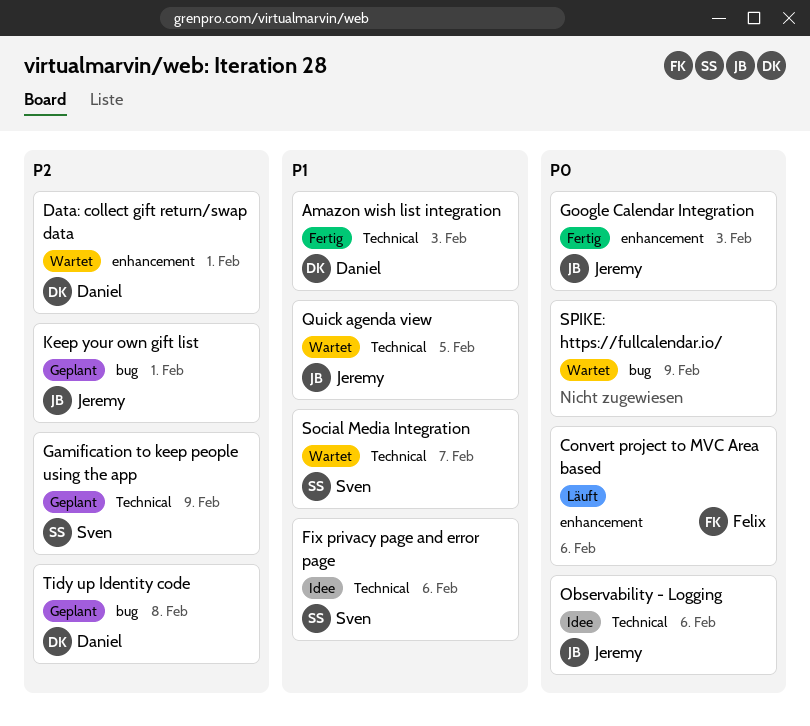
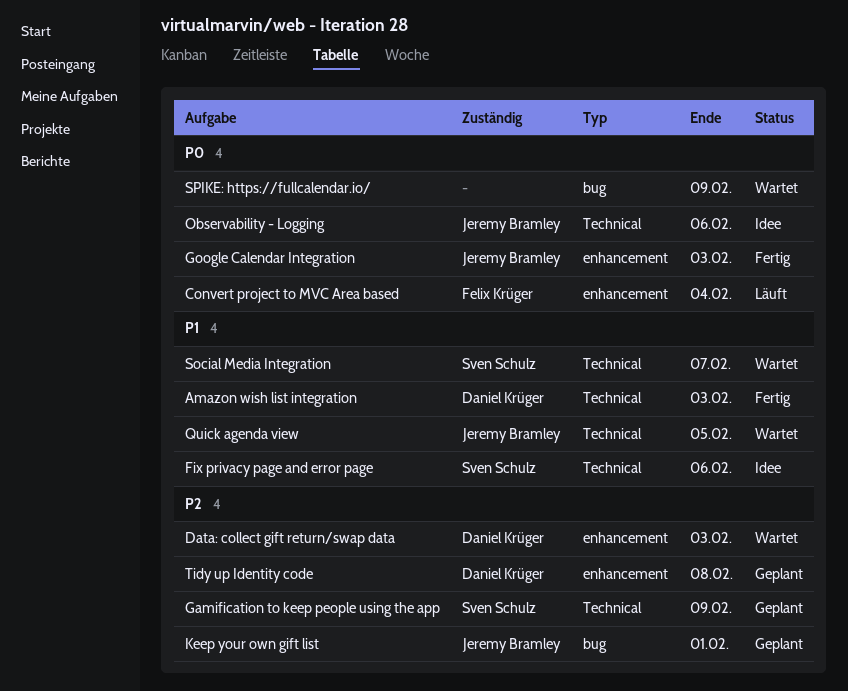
Convert project to MVC Area based, due: Feb 6 -> Feb 4
Data: collect gift return/swap data, due: Feb 1 -> Feb 3
Tidy up Identity code, label: bug -> enhancement

